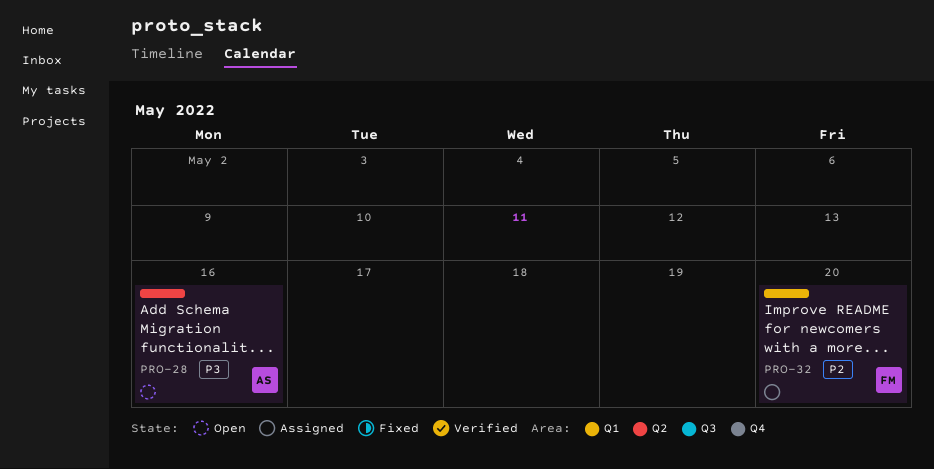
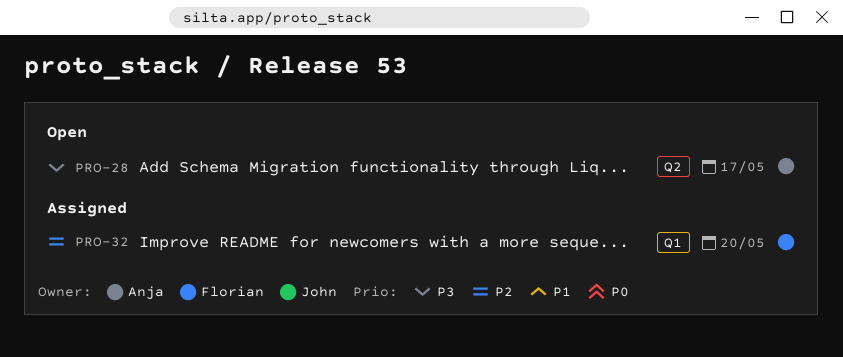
PRO-28, due: May 16 -> May 17

